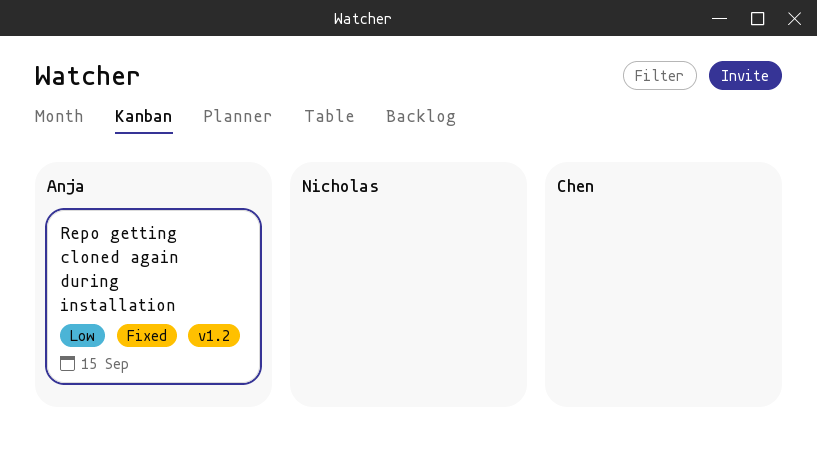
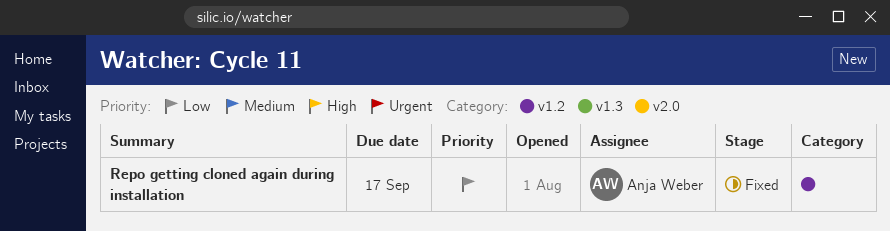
Repo getting cloned again during installation, due: Sep 15 -> Sep 17

